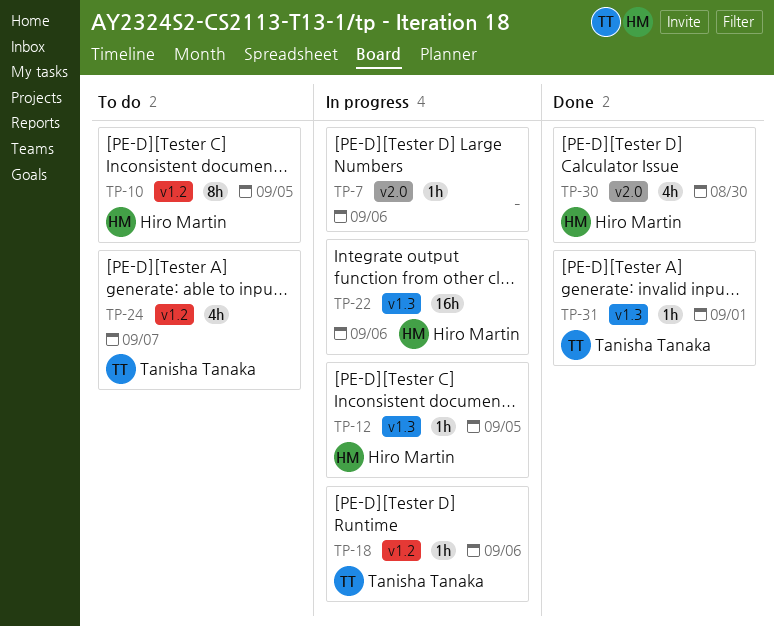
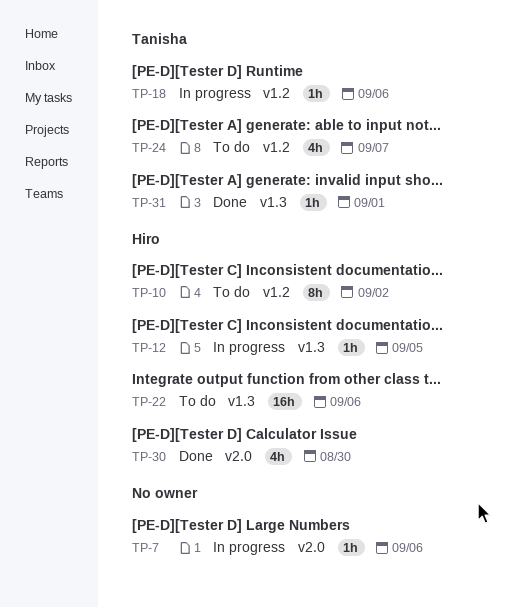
TP-10, due: Sep 5 -> Sep 2
TP-22, status: In progress -> To do

